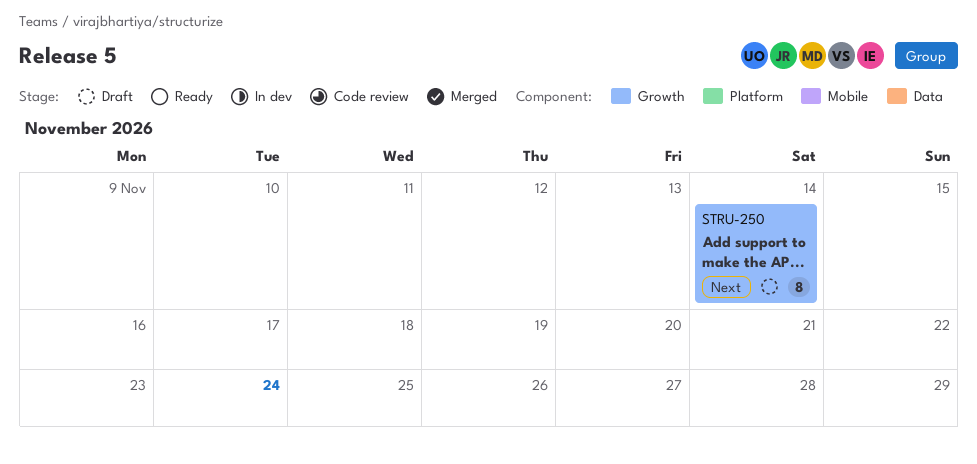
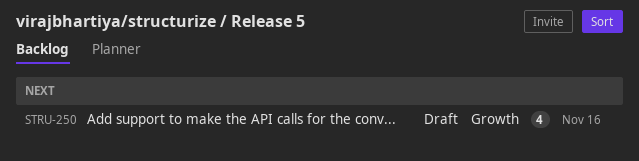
STRU-250, estimate: 8 -> 4
STRU-250, due: Nov 14 -> Nov 16

